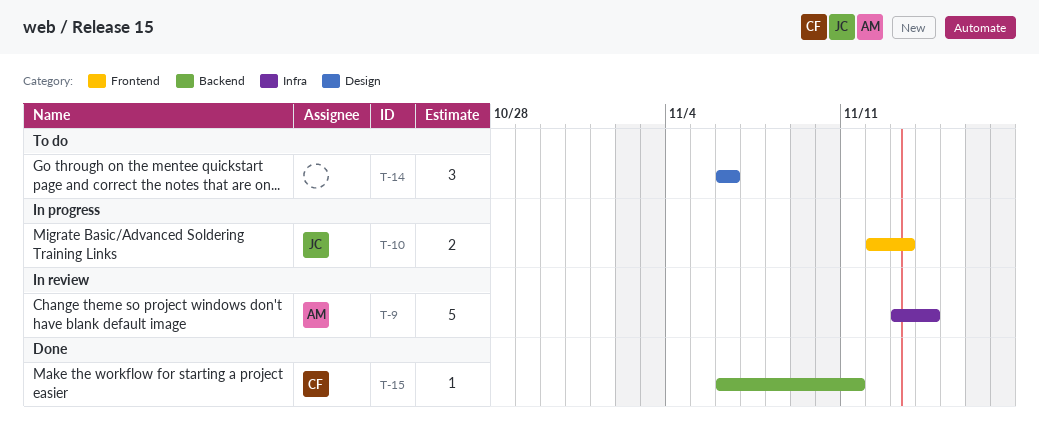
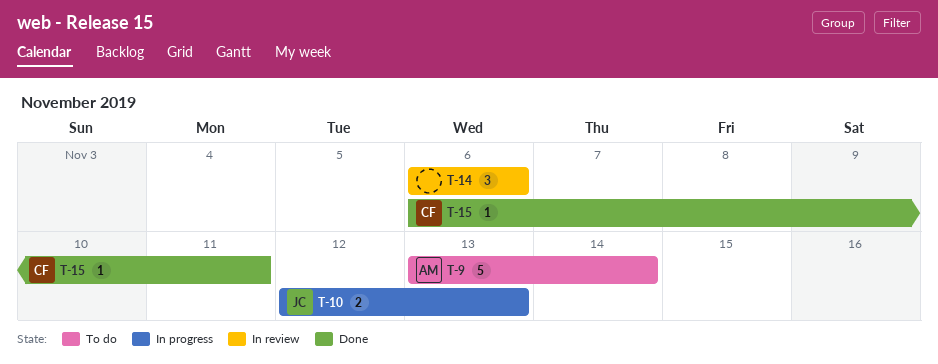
T-9, status: In review -> To do
T-14, status: To do -> In review

